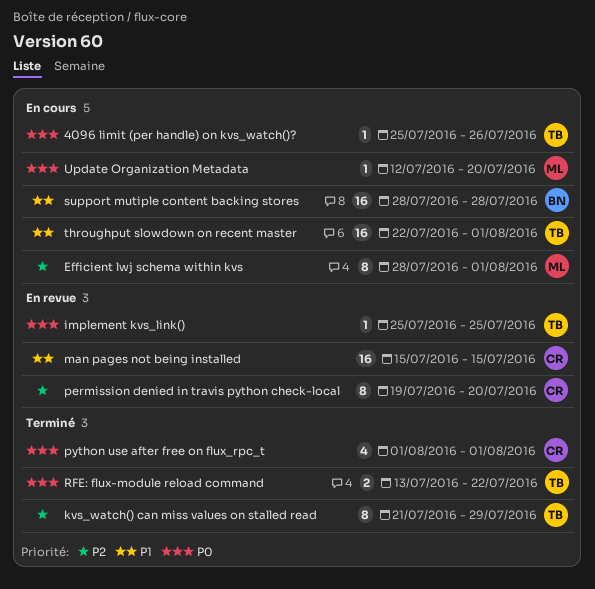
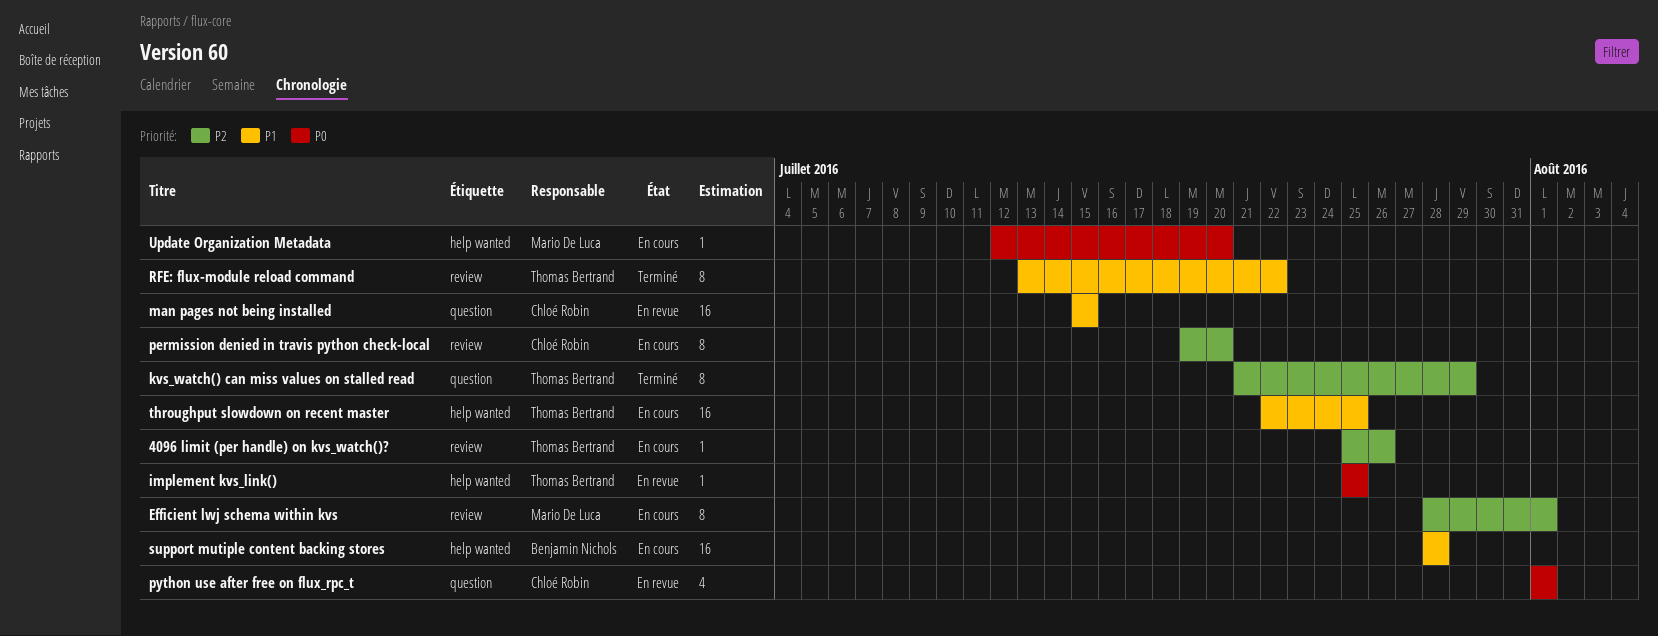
4096 limit (per handle) on kvs_watch()?, priority: P0 -> P2
permission denied in travis python check-local, status: En revue -> En cours
python use after free on flux_rpc_t, status: Terminé -> En revue
RFE: flux-module reload command, priority: P0 -> P1
RFE: flux-module reload command, estimate: 2 -> 8
throughput slowdown on recent master, due: Aug 1 -> Jul 25

